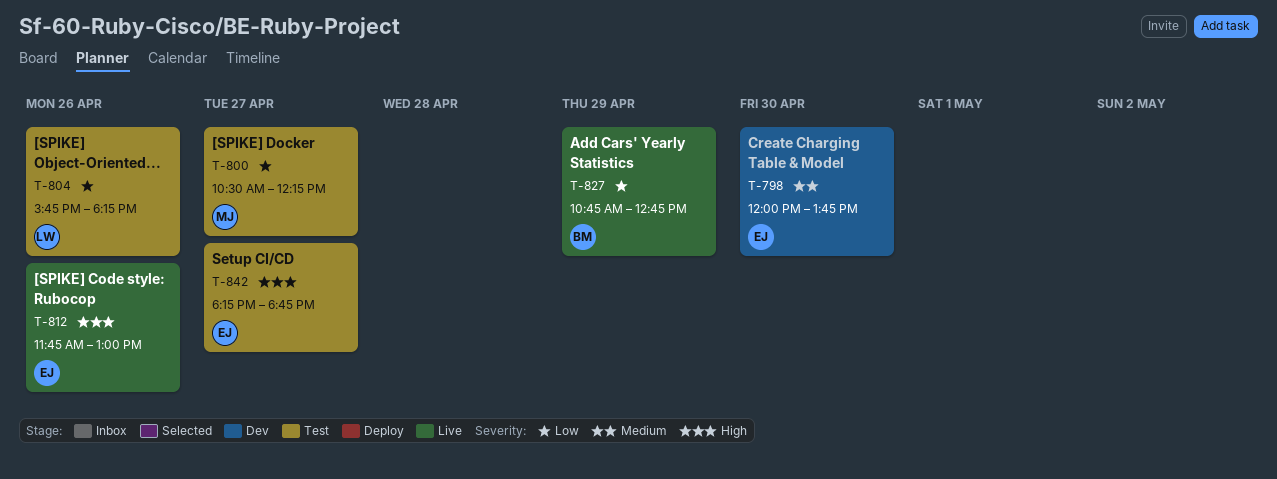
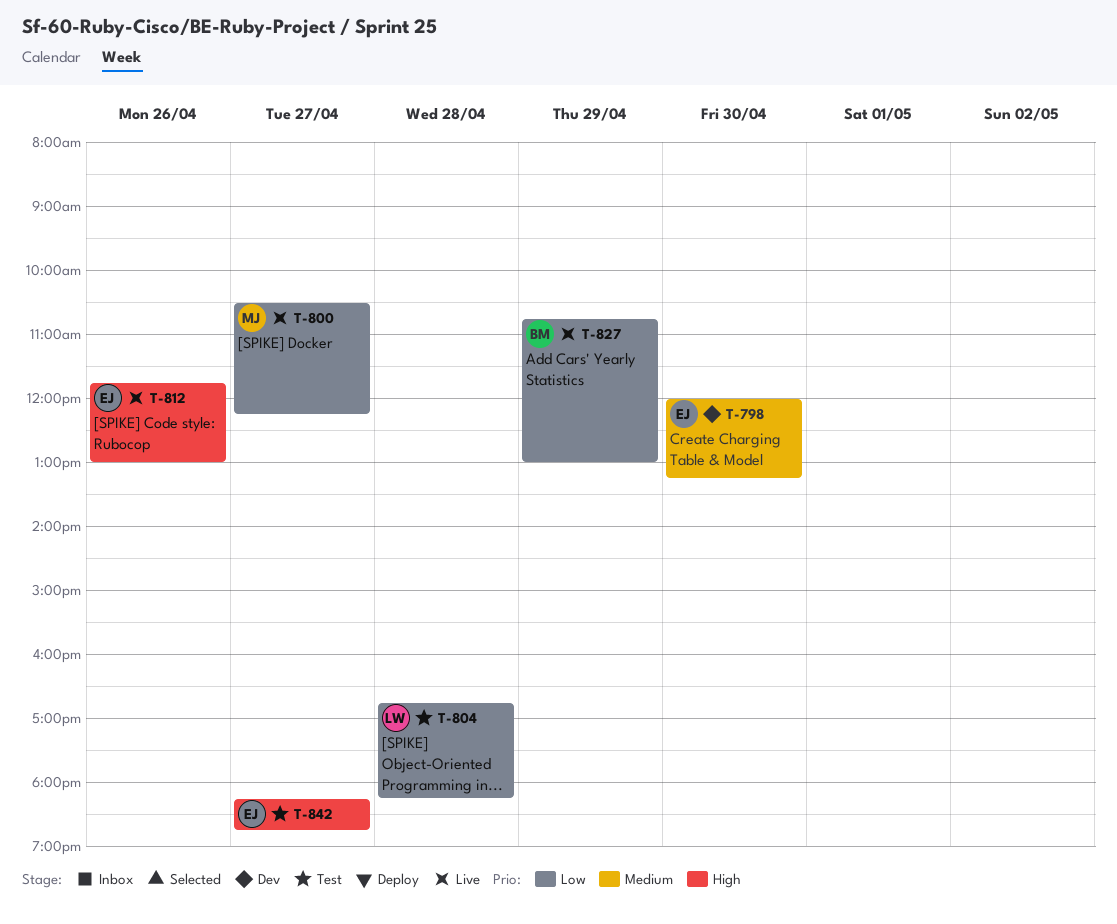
T-798, ends: 13:45 -> 13:15
T-800, status: Test -> Live
T-804, day: Apr 26 -> Apr 28
T-804, begins: 15:45 -> 16:45
T-827, ends: 12:45 -> 13:00

